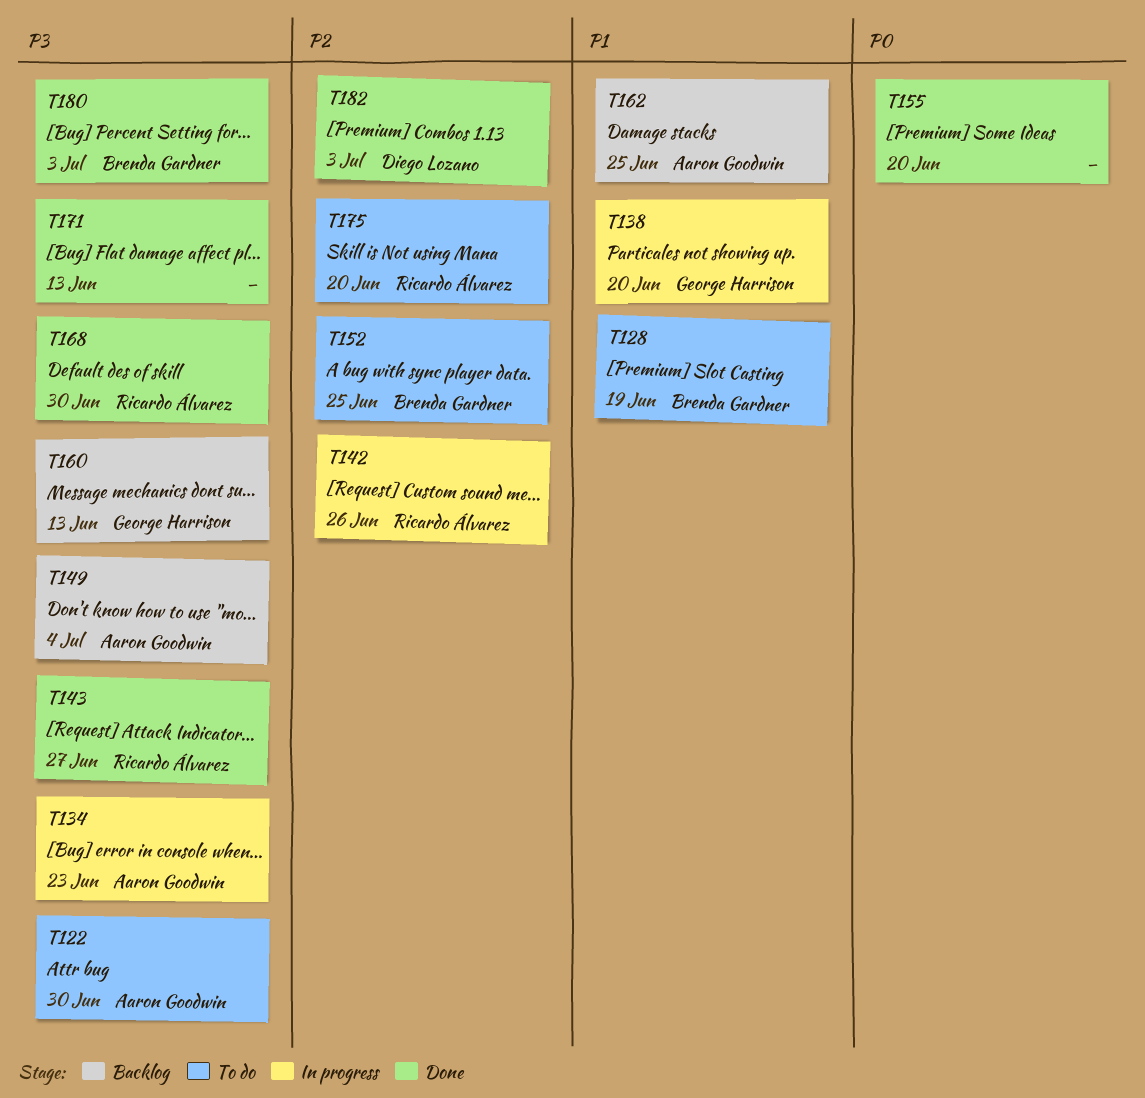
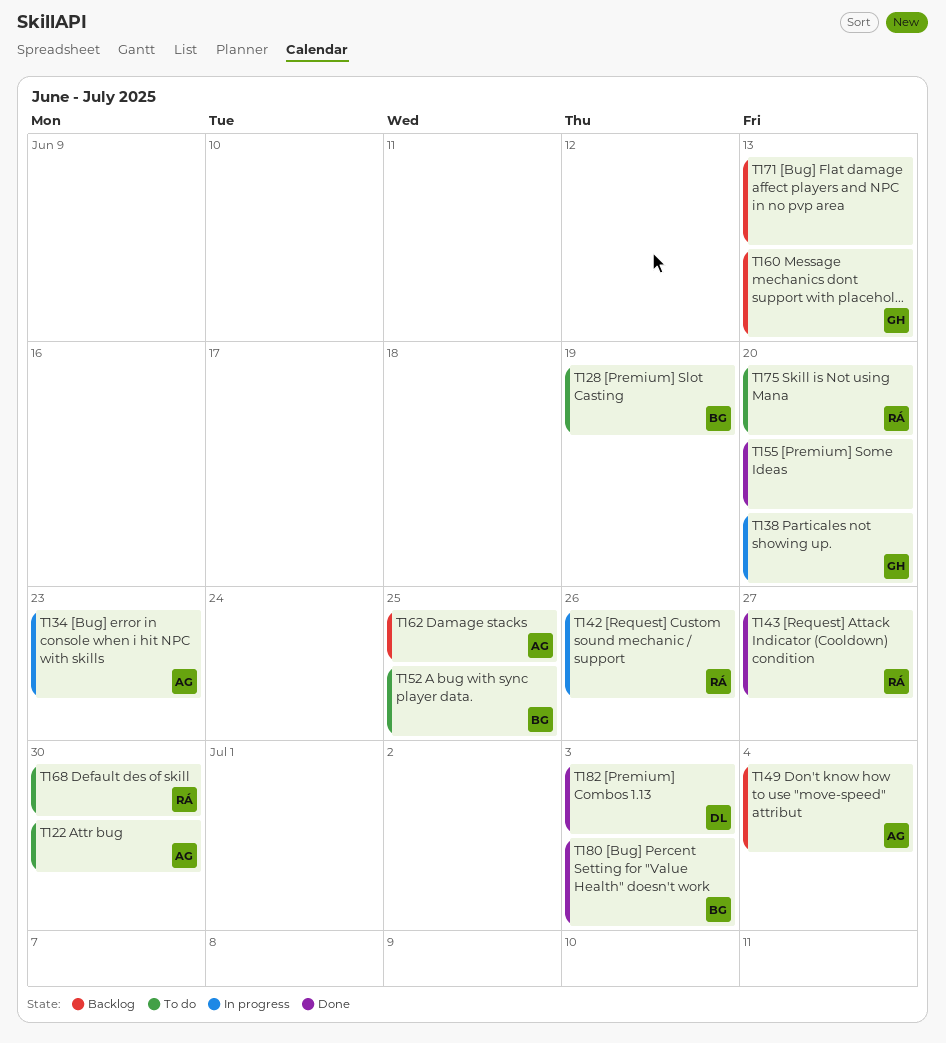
T168, status: Done -> To do
T171, status: Done -> Backlog

